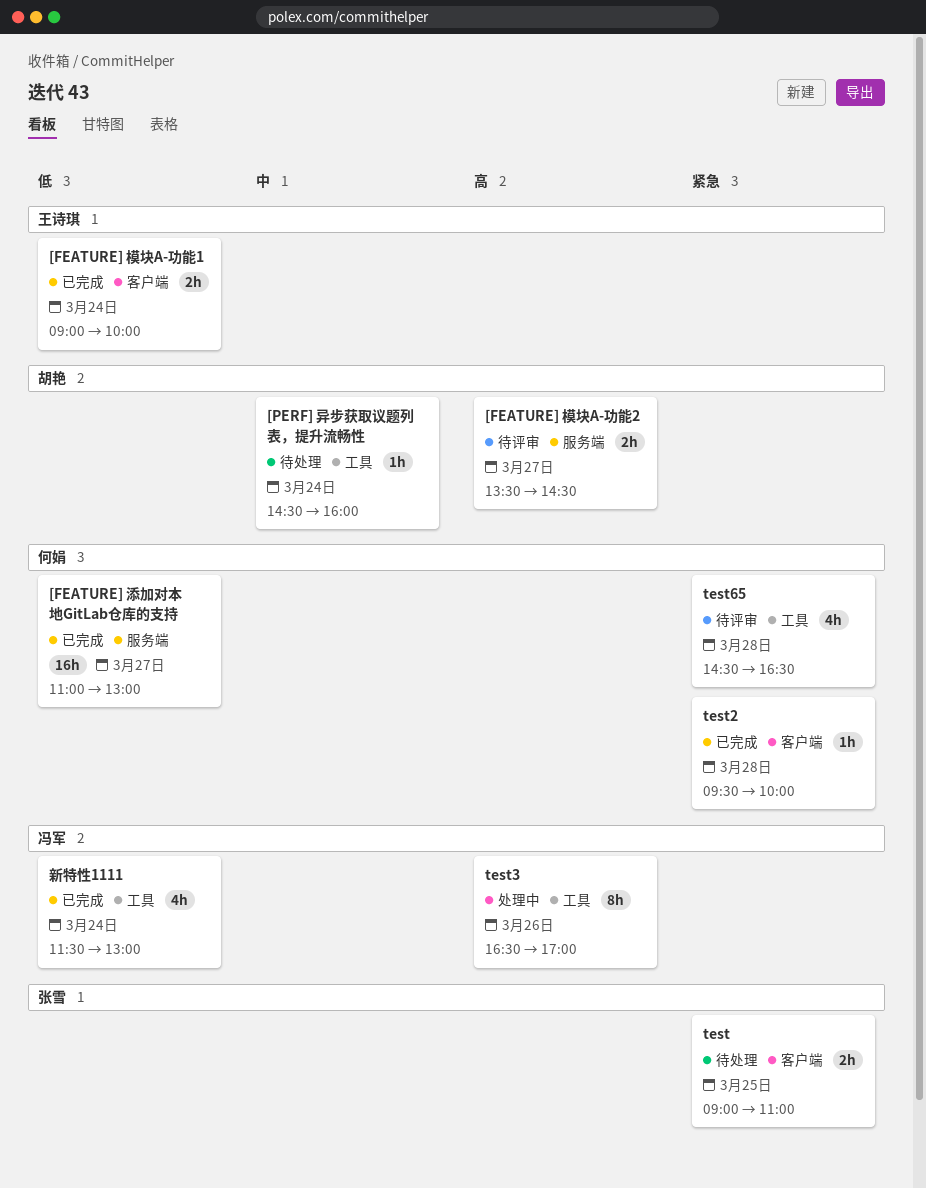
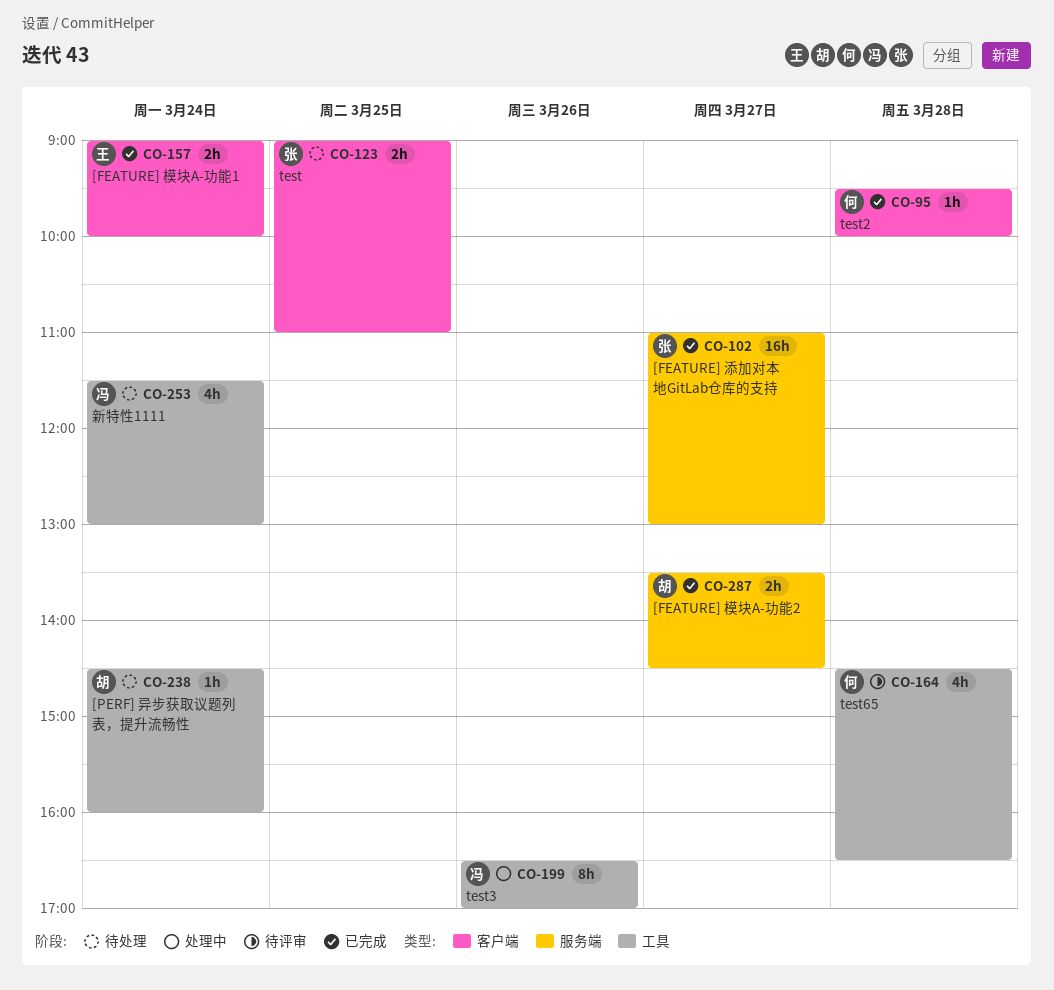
[FEATURE] 模块A-功能2, status: 待评审 -> 已完成
[FEATURE] 添加对本地GitLab仓库的支持, owner: 何娟 -> 张雪
新特性1111, status: 已完成 -> 待处理

